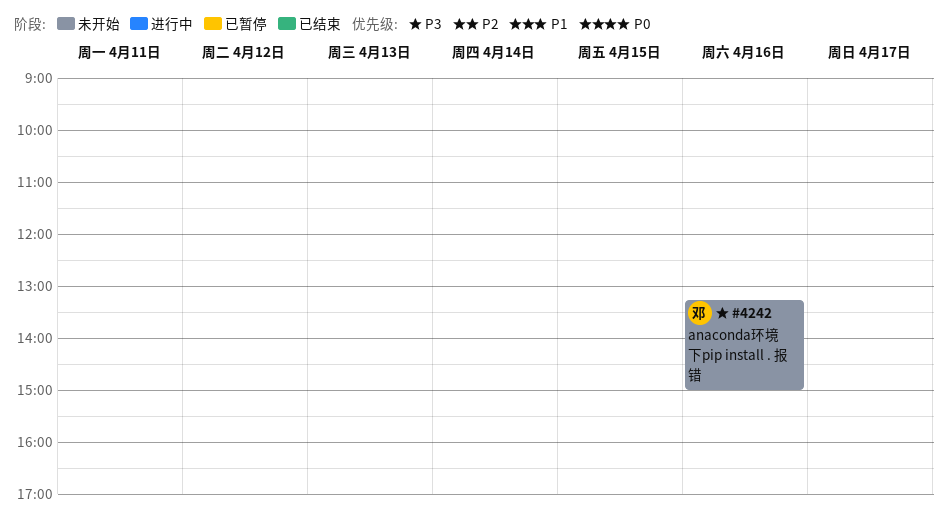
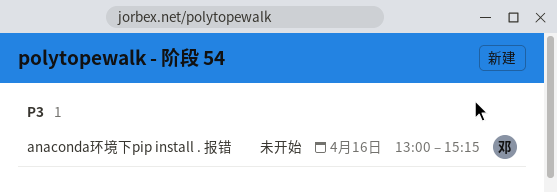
anaconda环境下pip install . 报错, begins: 13:15 -> 13:00
anaconda环境下pip install . 报错, ends: 15:00 -> 15:15

